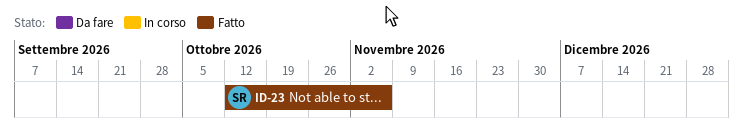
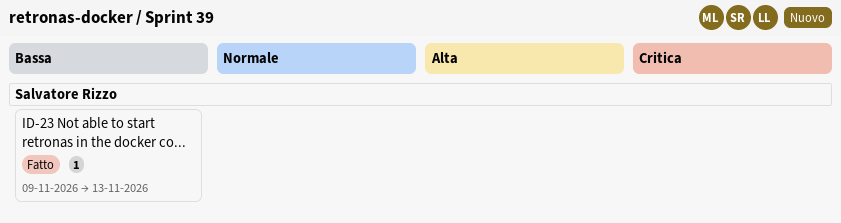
ID-23, start: Oct 12 -> Nov 9
ID-23, due: Nov 6 -> Nov 13

